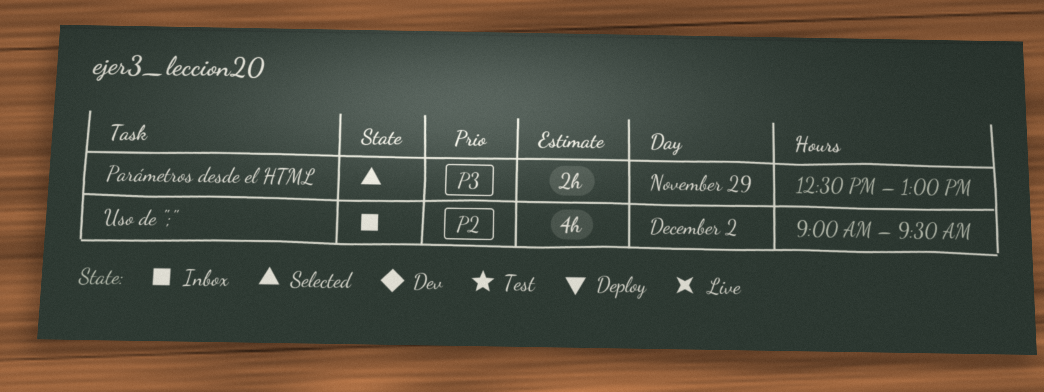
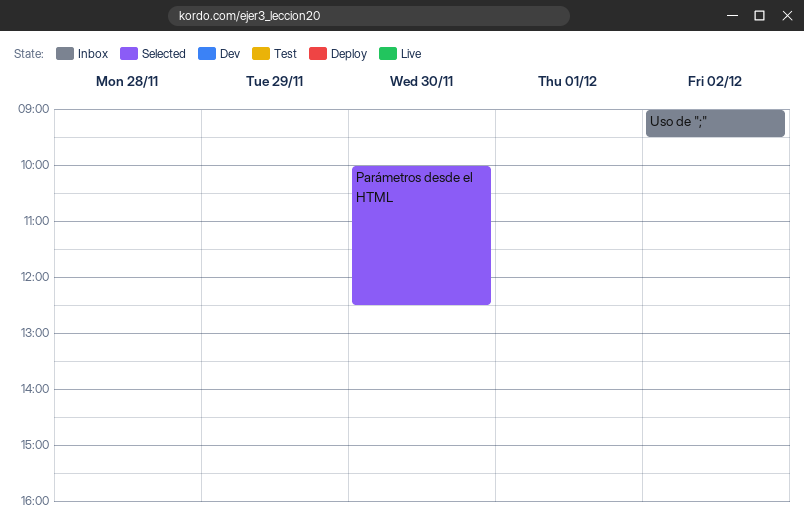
Parámetros desde el HTML, day: Nov 29 -> Nov 30
Parámetros desde el HTML, begins: 12:30 -> 10:00
Parámetros desde el HTML, ends: 13:00 -> 12:30

